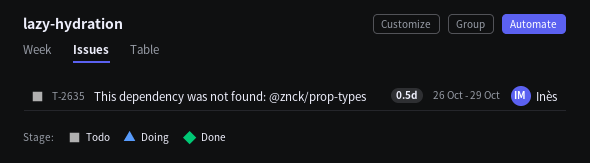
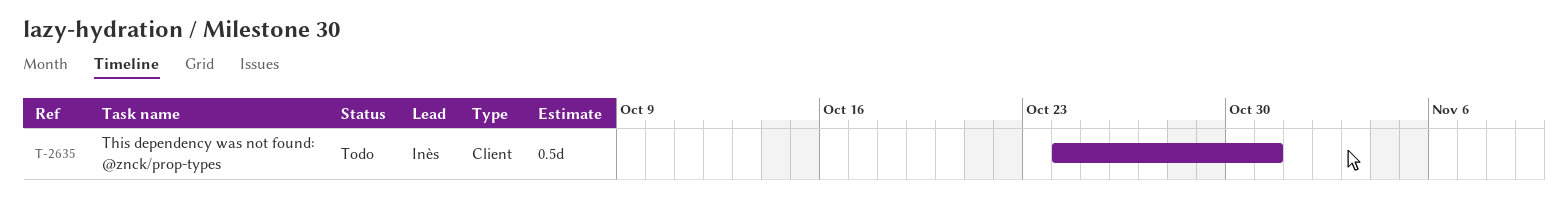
T-2635, start: Oct 26 -> Oct 24
T-2635, due: Oct 29 -> Oct 31

